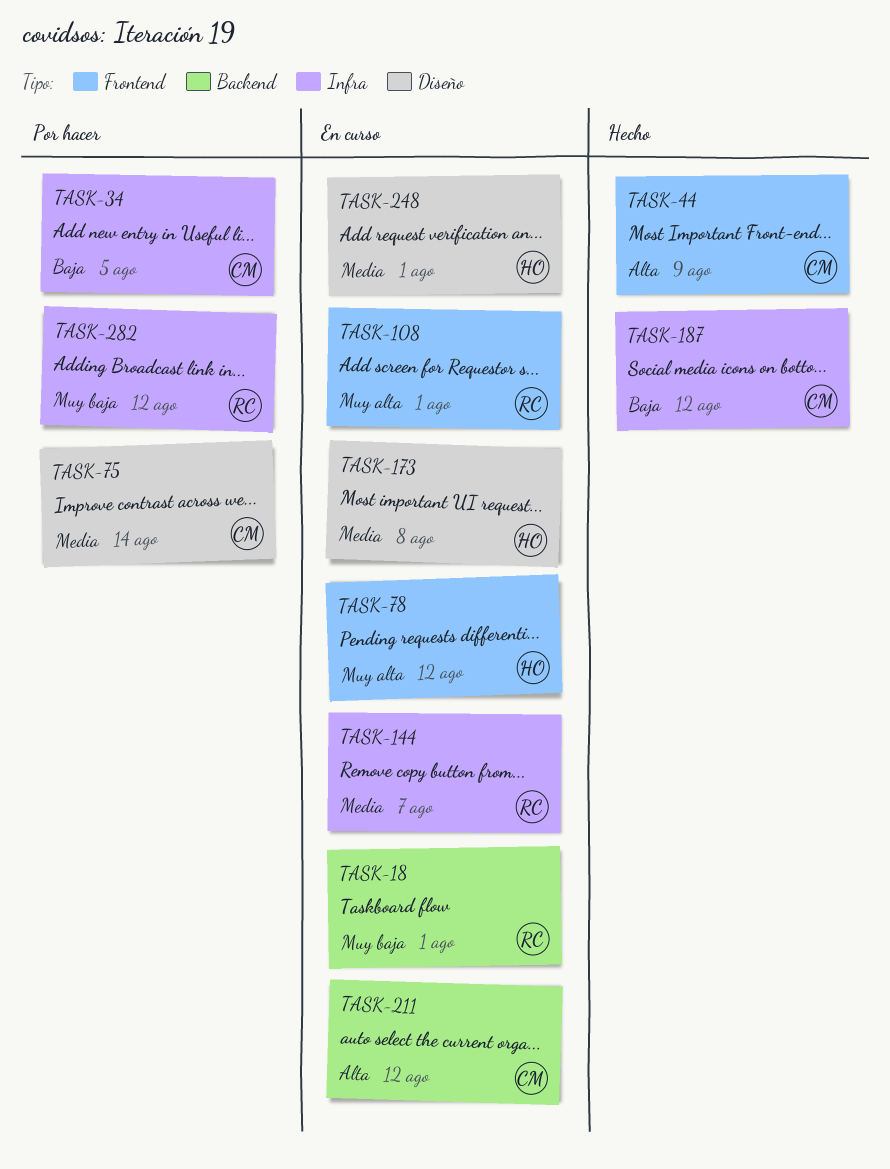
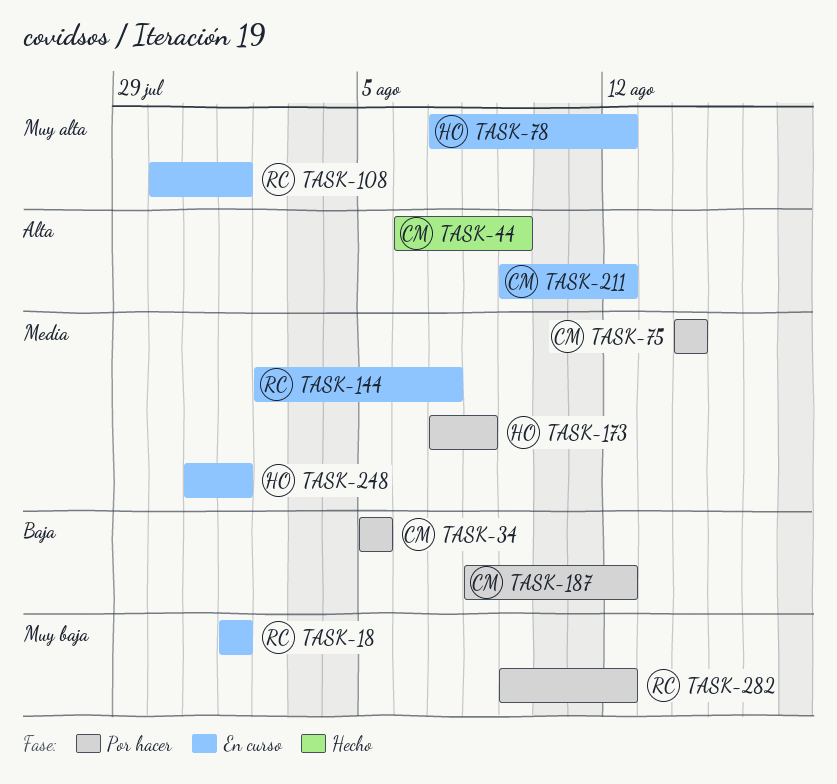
TASK-173, status: En curso -> Por hacer
TASK-187, status: Hecho -> Por hacer

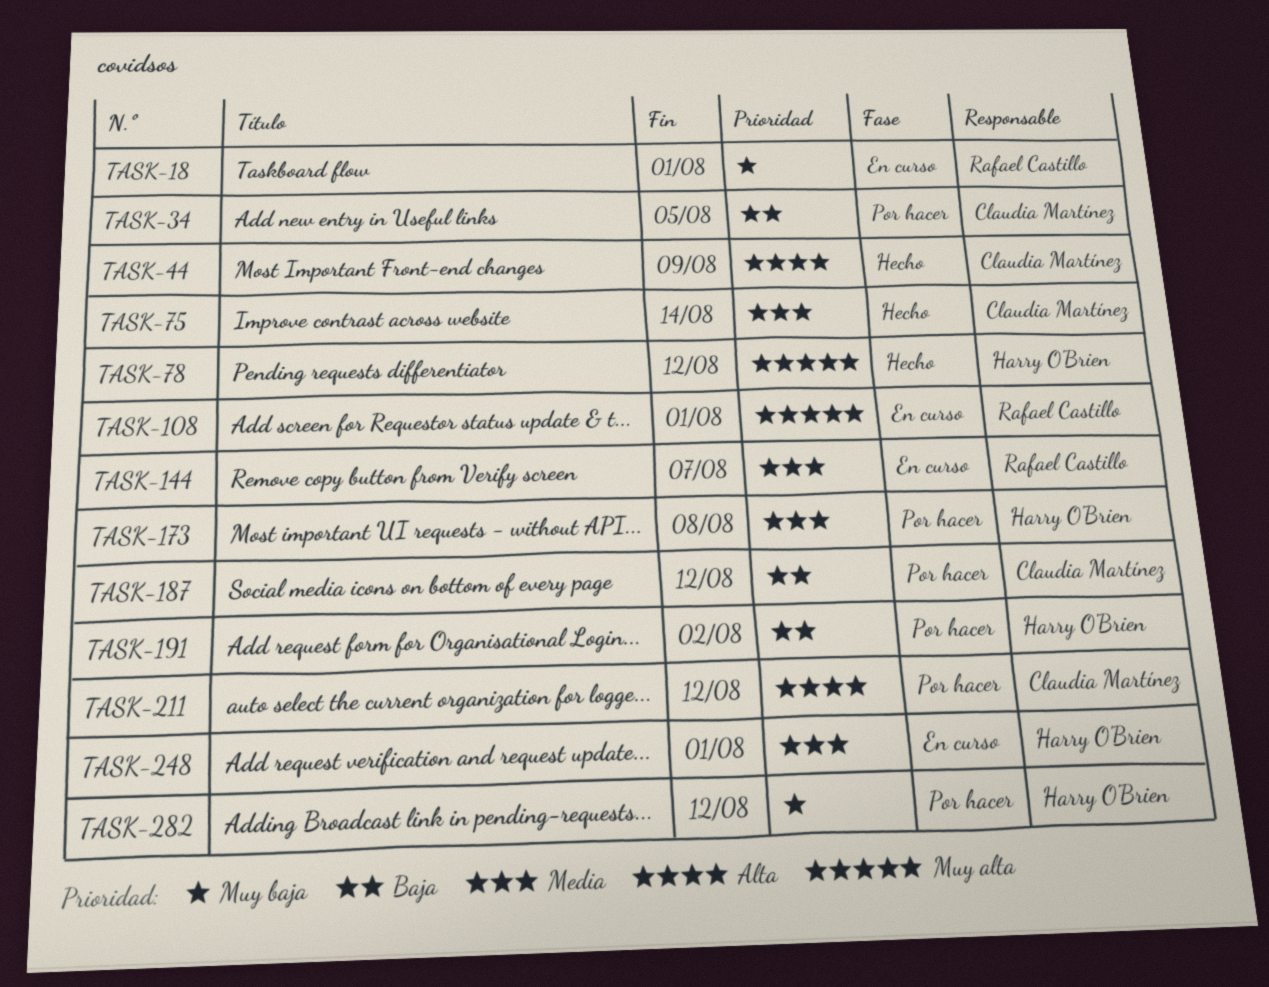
TASK-75, status: Por hacer -> Hecho
TASK-78, status: En curso -> Hecho
TASK-191: none -> present
TASK-211, status: En curso -> Por hacer
TASK-282, owner: Rafael Castillo -> Harry O'Brien

